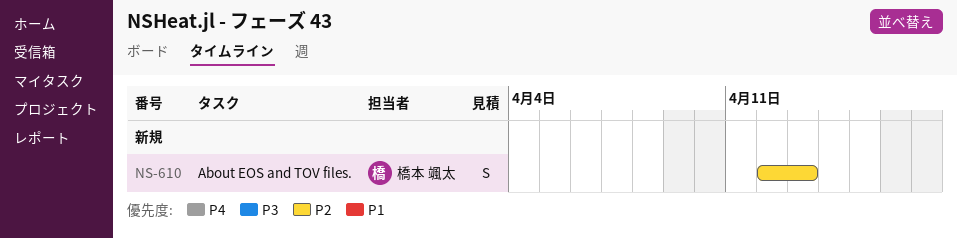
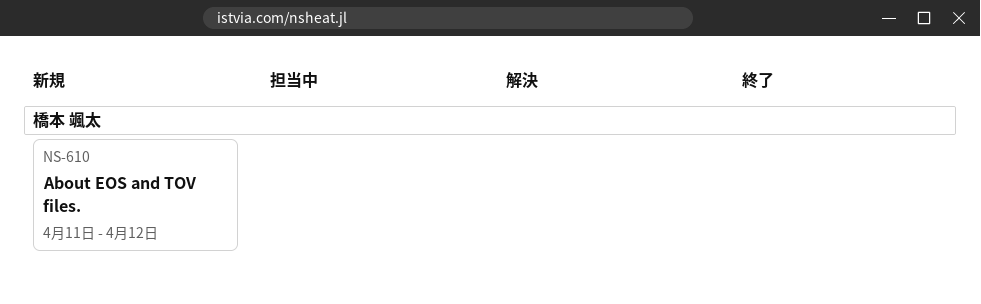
NS-610, start: Apr 12 -> Apr 11
NS-610, due: Apr 13 -> Apr 12

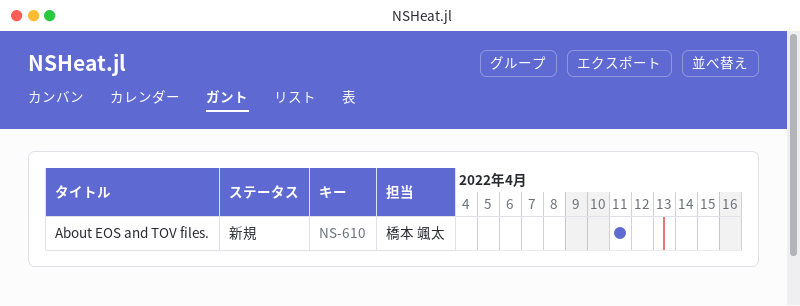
NS-610, due: Apr 12 -> Apr 11

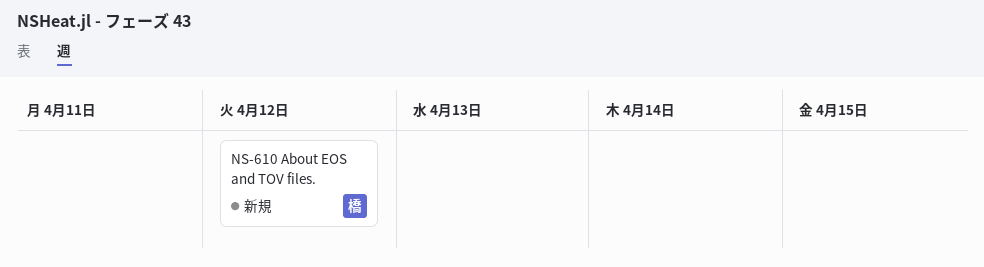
NS-610, due: Apr 11 -> Apr 12

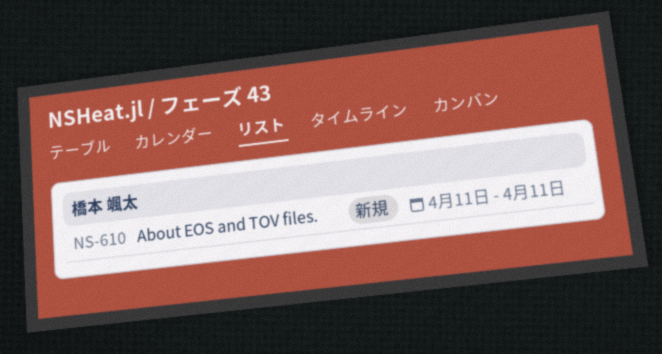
NS-610, due: Apr 12 -> Apr 11

